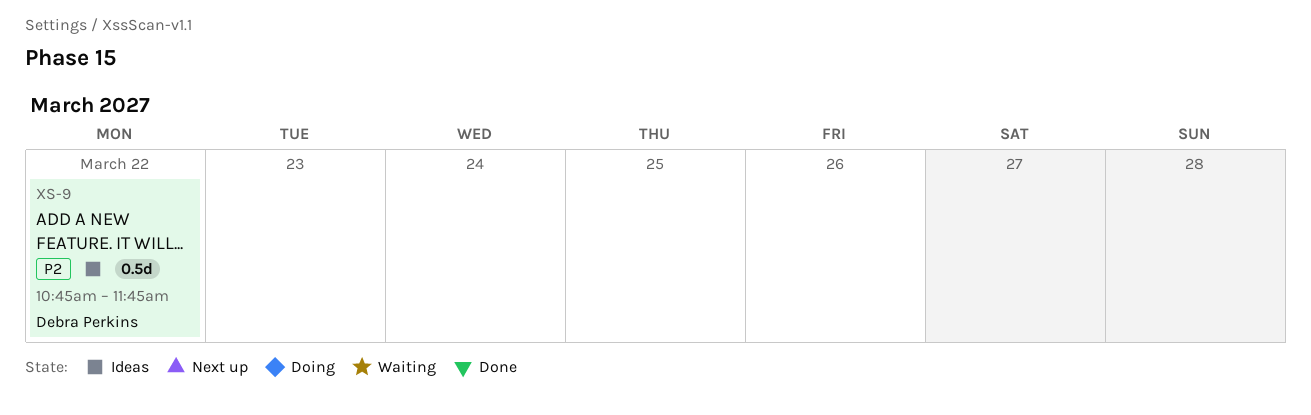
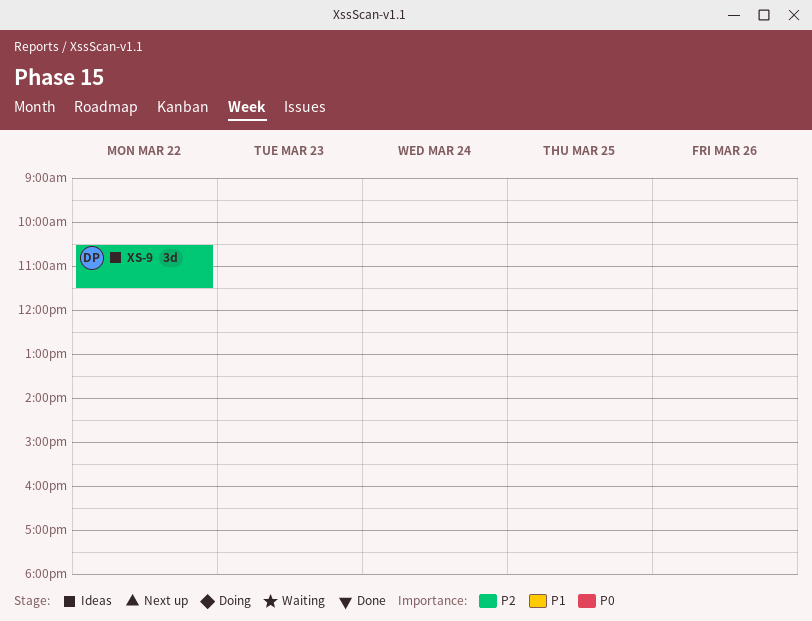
XS-9, estimate: 0.5d -> 3d
XS-9, begins: 10:45 -> 10:30
XS-9, ends: 11:45 -> 11:30

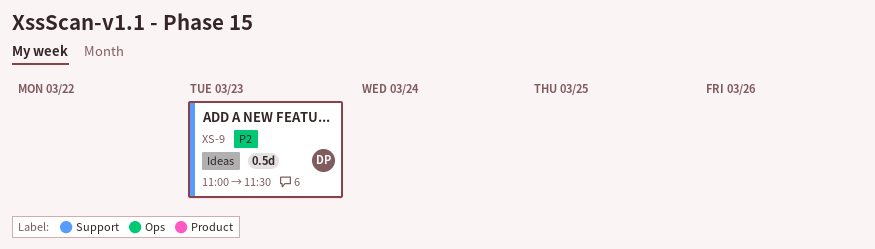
XS-9, estimate: 3d -> 0.5d
XS-9, day: Mar 22 -> Mar 23
XS-9, begins: 10:30 -> 11:00

